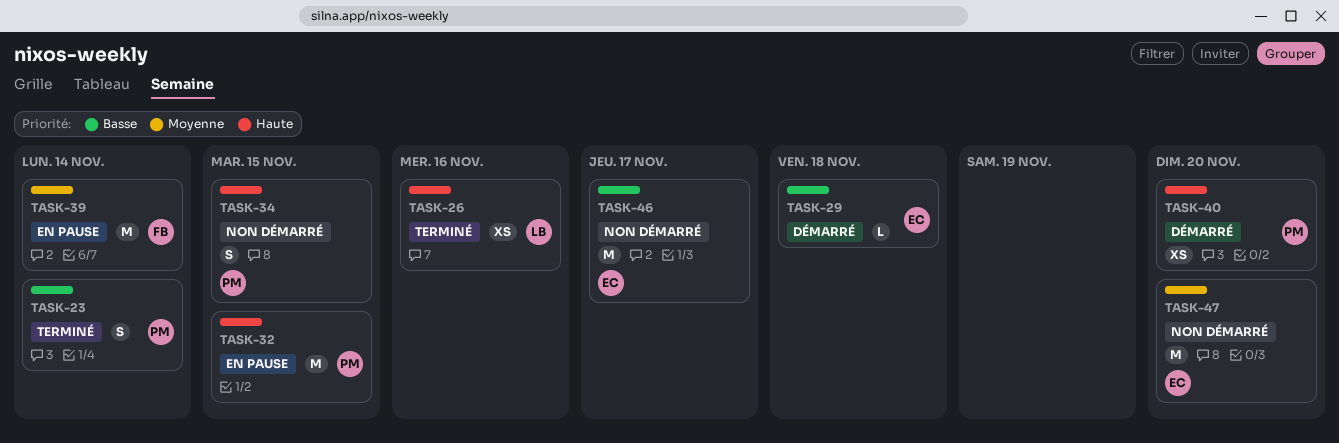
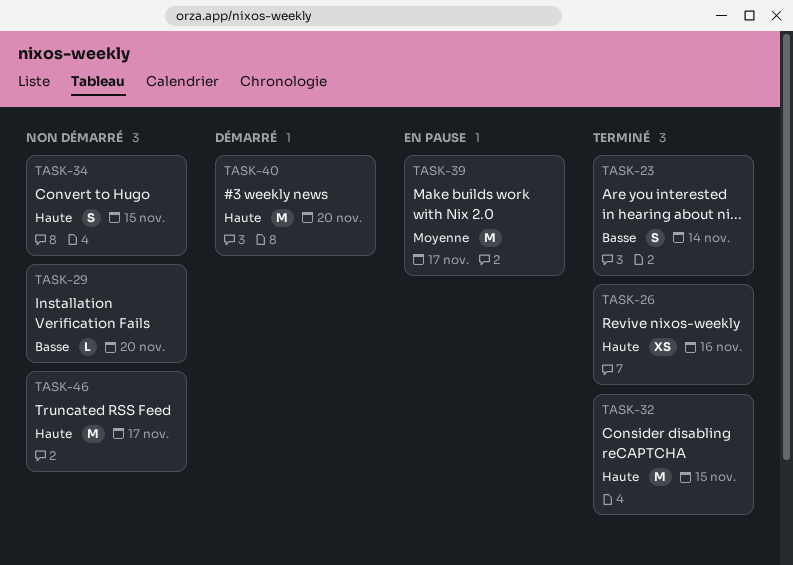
TASK-29, status: Démarré -> Non démarré
TASK-29, due: Nov 18 -> Nov 20
TASK-32, status: En pause -> Terminé
TASK-39, due: Nov 14 -> Nov 17
TASK-40, estimate: XS -> M
TASK-46, priority: Basse -> Haute
TASK-47: present -> none

